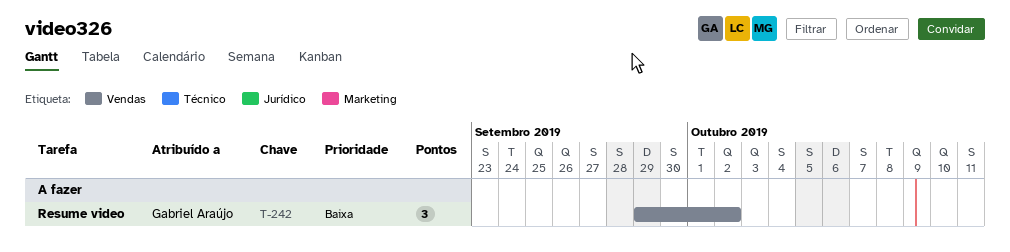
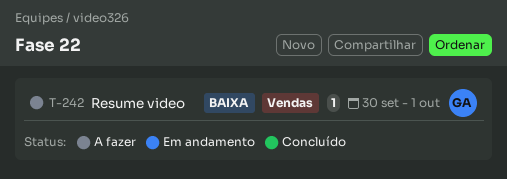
T-242, estimate: 3 -> 1
T-242, start: Sep 29 -> Sep 30
T-242, due: Oct 2 -> Oct 1

